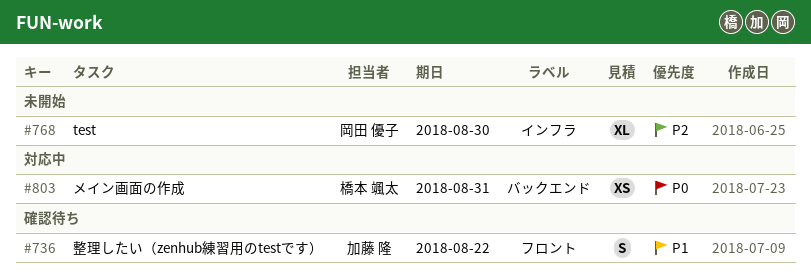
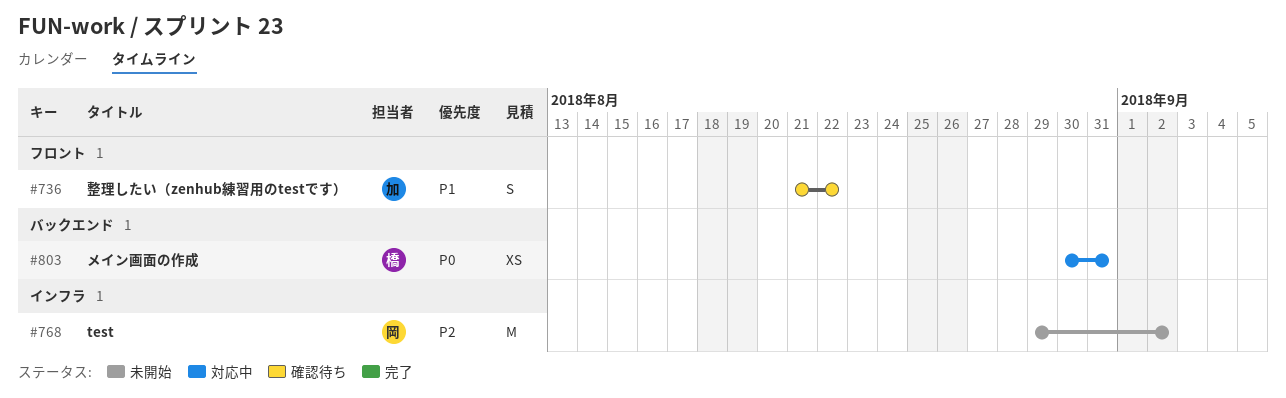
#768, estimate: XL -> M
#768, due: Aug 30 -> Sep 2

